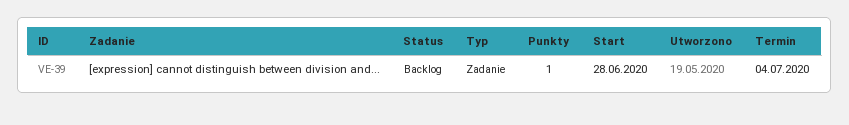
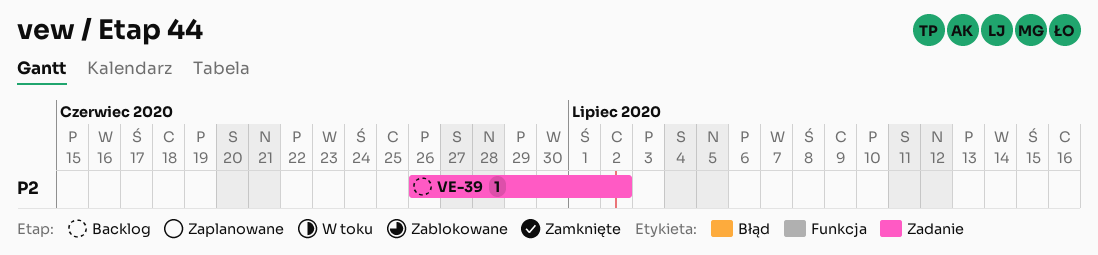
VE-39, start: Jun 28 -> Jun 26
VE-39, due: Jul 4 -> Jul 2

